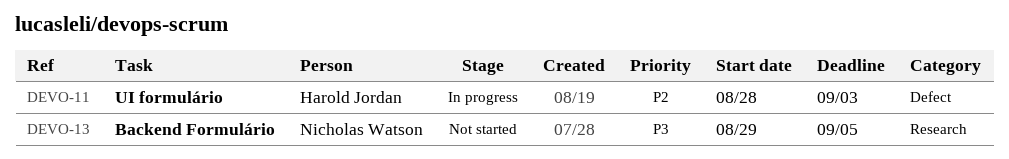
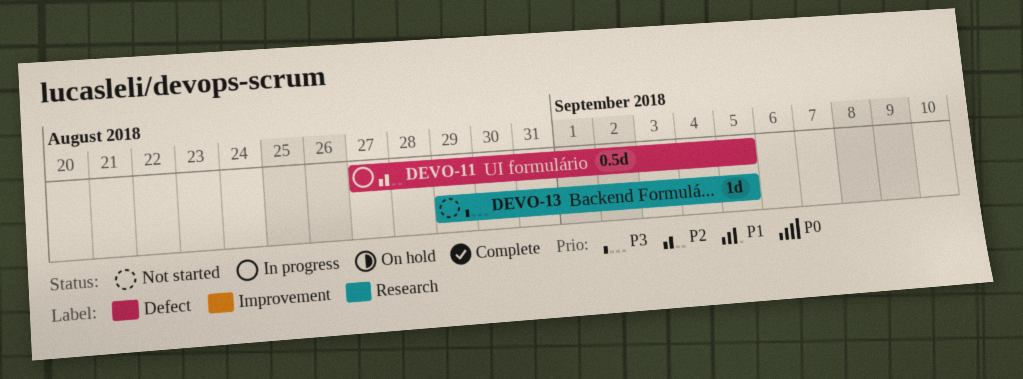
DEVO-11, start: Aug 28 -> Aug 27
DEVO-11, due: Sep 3 -> Sep 5

